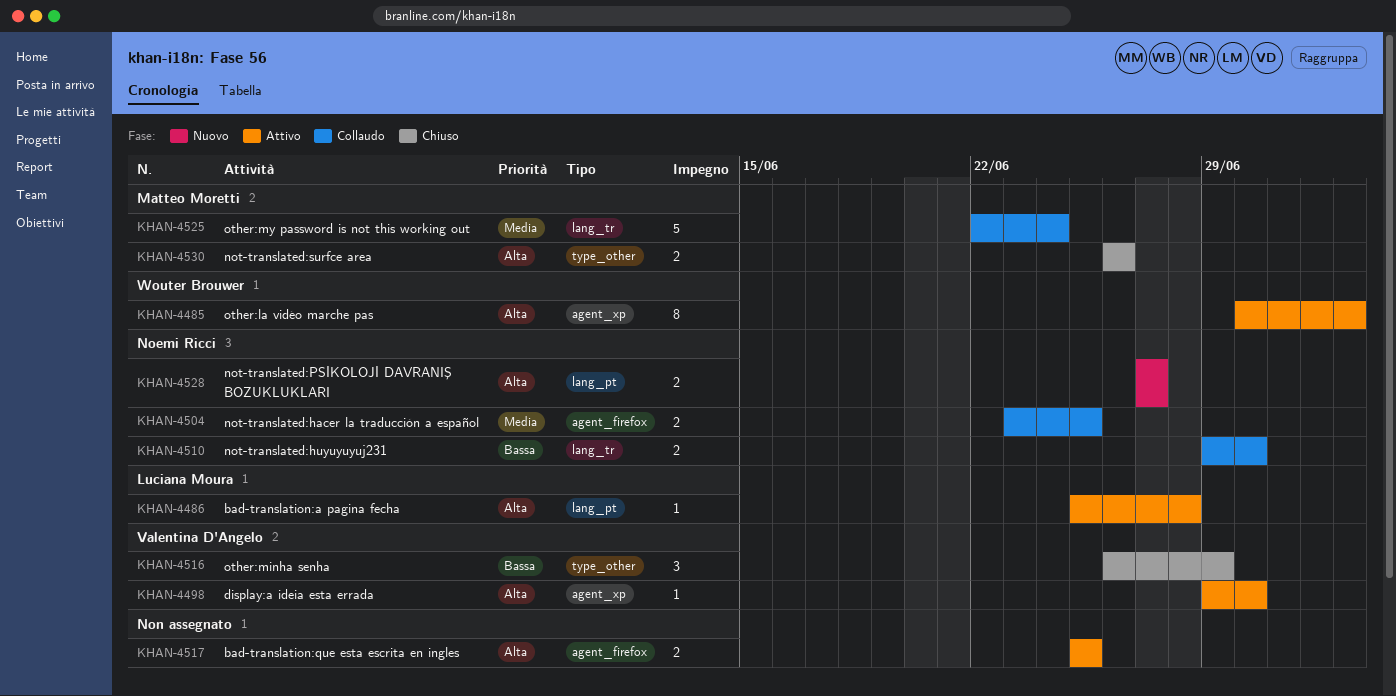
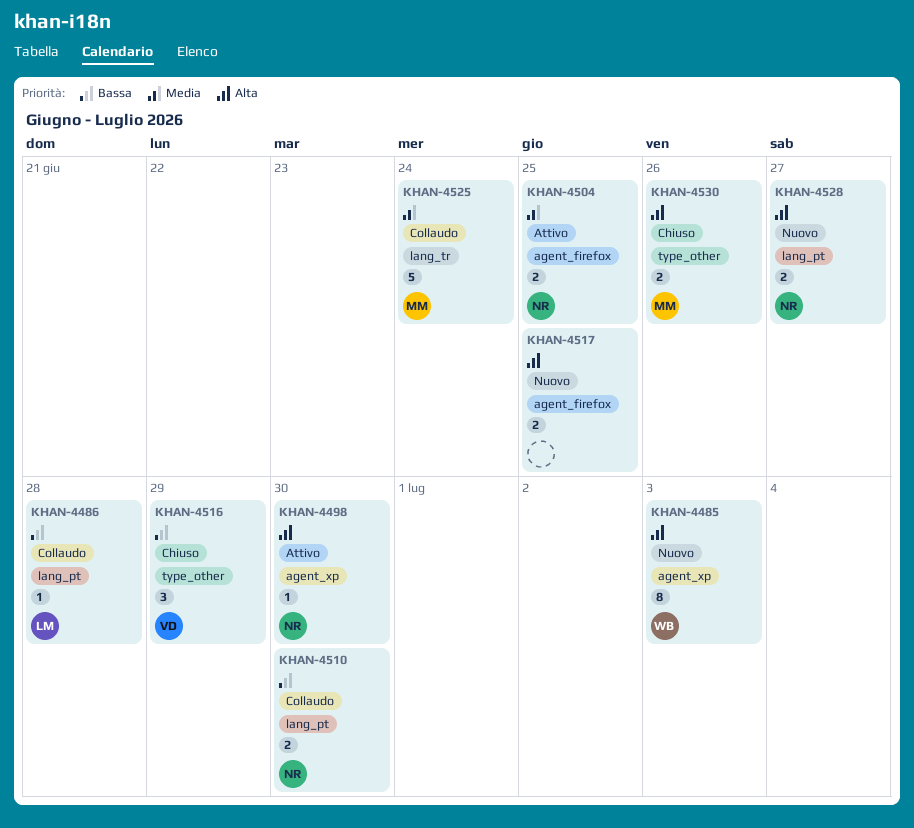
KHAN-4485, status: Attivo -> Nuovo
KHAN-4486, status: Attivo -> Collaudo
KHAN-4486, priority: Alta -> Bassa
KHAN-4498, owner: Valentina D'Angelo -> Noemi Ricci
KHAN-4504, status: Collaudo -> Attivo
KHAN-4510, label: lang_tr -> lang_pt
KHAN-4517, status: Attivo -> Nuovo

